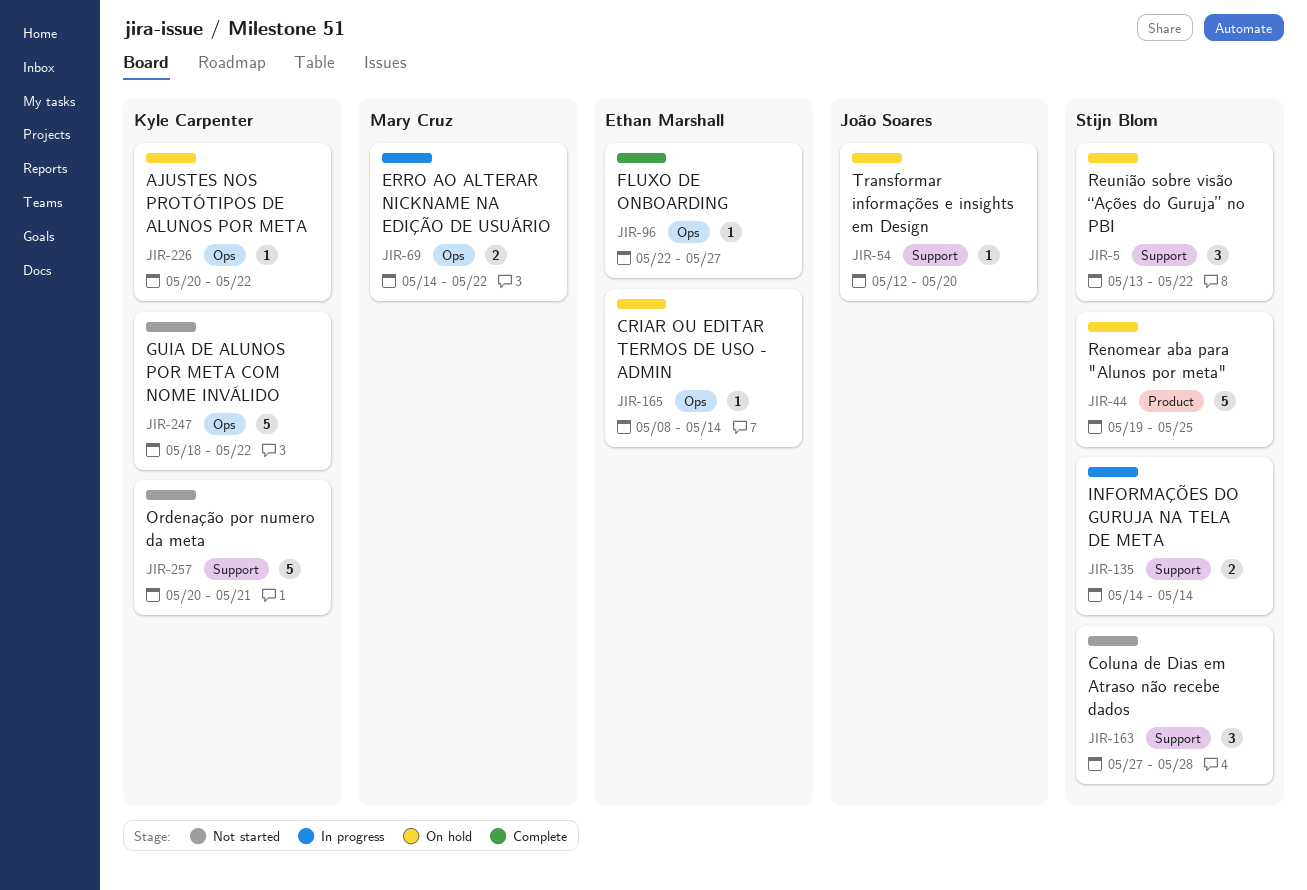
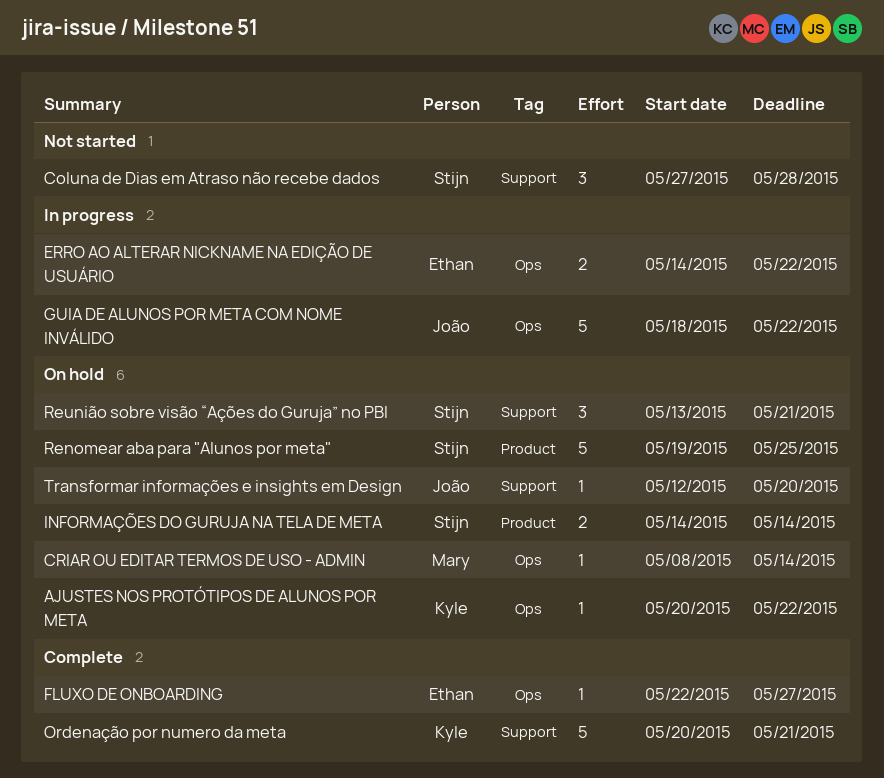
CRIAR OU EDITAR TERMOS DE USO - ADMIN, owner: Ethan Marshall -> Mary Cruz
ERRO AO ALTERAR NICKNAME NA EDIÇÃO DE USUÁRIO, owner: Mary Cruz -> Ethan Marshall
GUIA DE ALUNOS POR META COM NOME INVÁLIDO, status: Not started -> In progress
GUIA DE ALUNOS POR META COM NOME INVÁLIDO, owner: Kyle Carpenter -> João Soares
INFORMAÇÕES DO GURUJA NA TELA DE META, status: In progress -> On hold
INFORMAÇÕES DO GURUJA NA TELA DE META, label: Support -> Product
Ordenação por numero da meta, status: Not started -> Complete
Reunião sobre visão “Ações do Guruja” no PBI, due: May 22 -> May 21

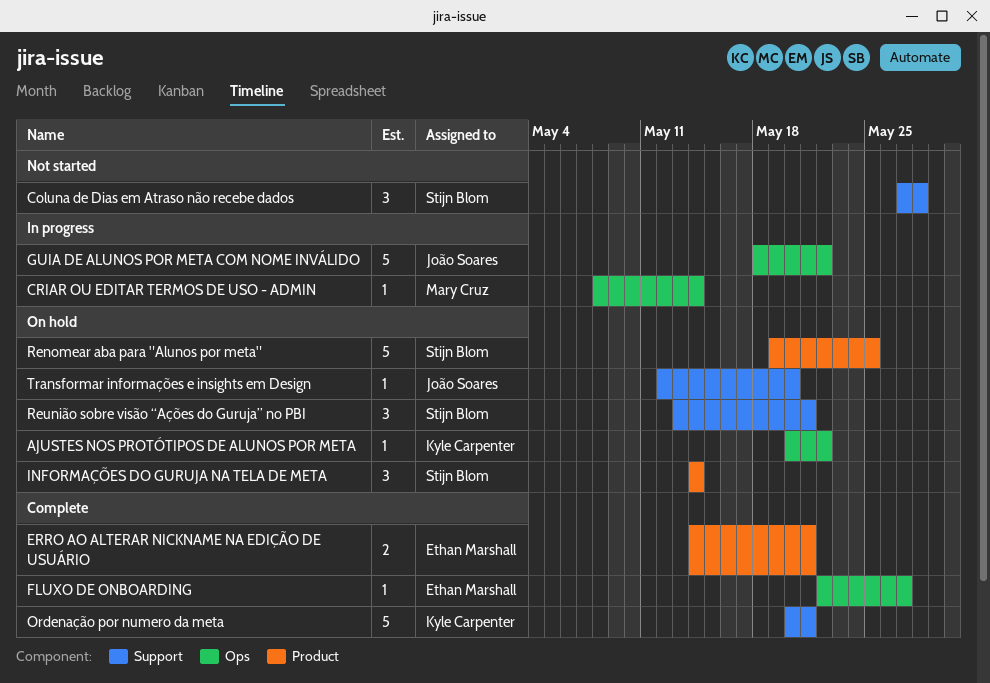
CRIAR OU EDITAR TERMOS DE USO - ADMIN, status: On hold -> In progress
ERRO AO ALTERAR NICKNAME NA EDIÇÃO DE USUÁRIO, status: In progress -> Complete
ERRO AO ALTERAR NICKNAME NA EDIÇÃO DE USUÁRIO, label: Ops -> Product
ERRO AO ALTERAR NICKNAME NA EDIÇÃO DE USUÁRIO, due: May 22 -> May 21
INFORMAÇÕES DO GURUJA NA TELA DE META, estimate: 2 -> 3

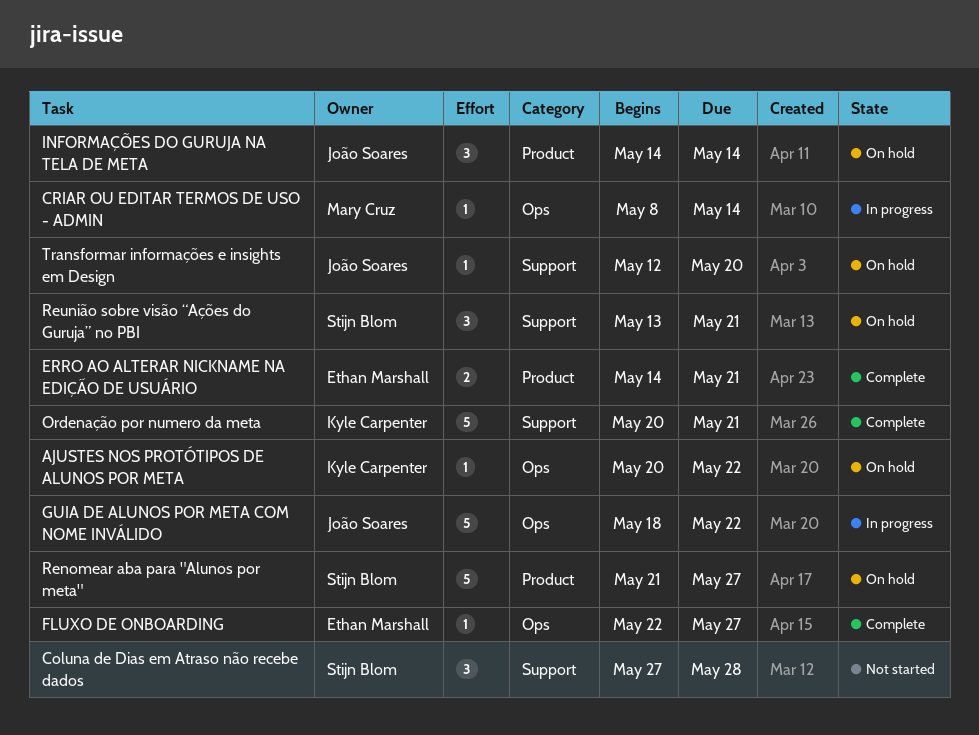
INFORMAÇÕES DO GURUJA NA TELA DE META, owner: Stijn Blom -> João Soares
Renomear aba para "Alunos por meta", start: May 19 -> May 21
Renomear aba para "Alunos por meta", due: May 25 -> May 27

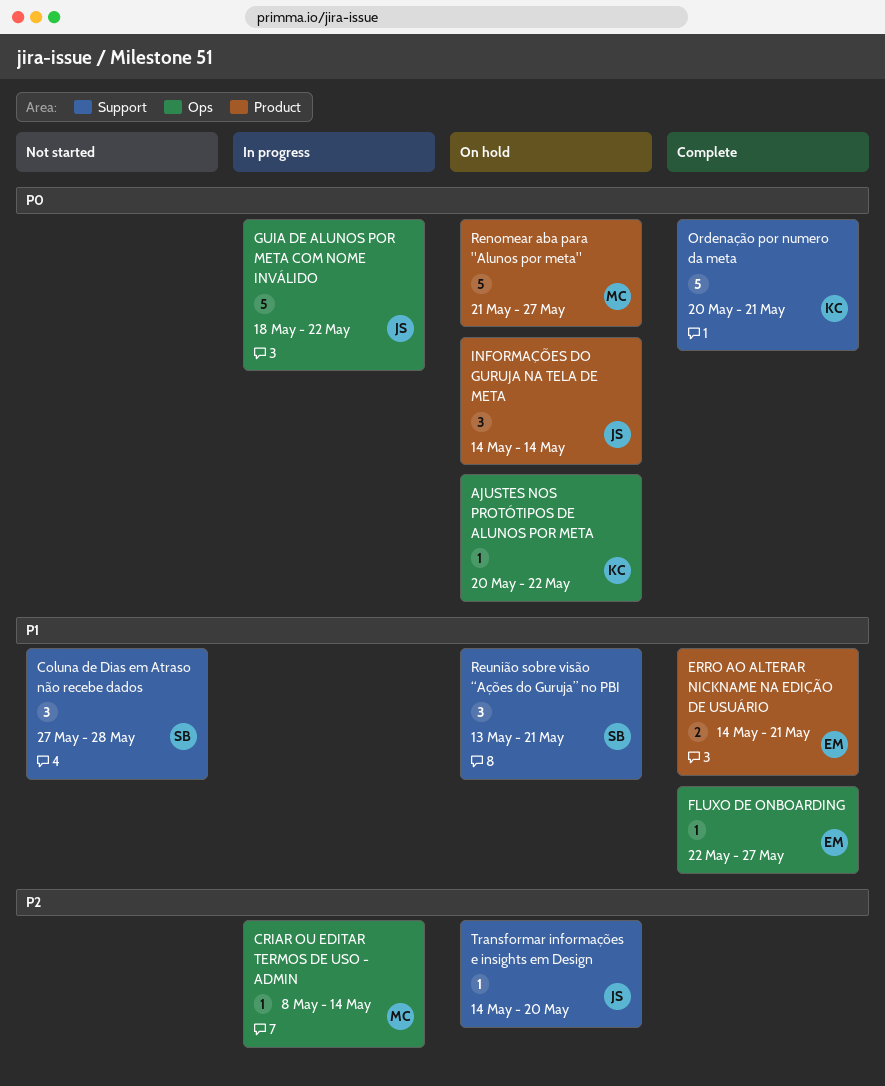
Renomear aba para "Alunos por meta", owner: Stijn Blom -> Mary Cruz
Transformar informações e insights em Design, start: May 12 -> May 14

